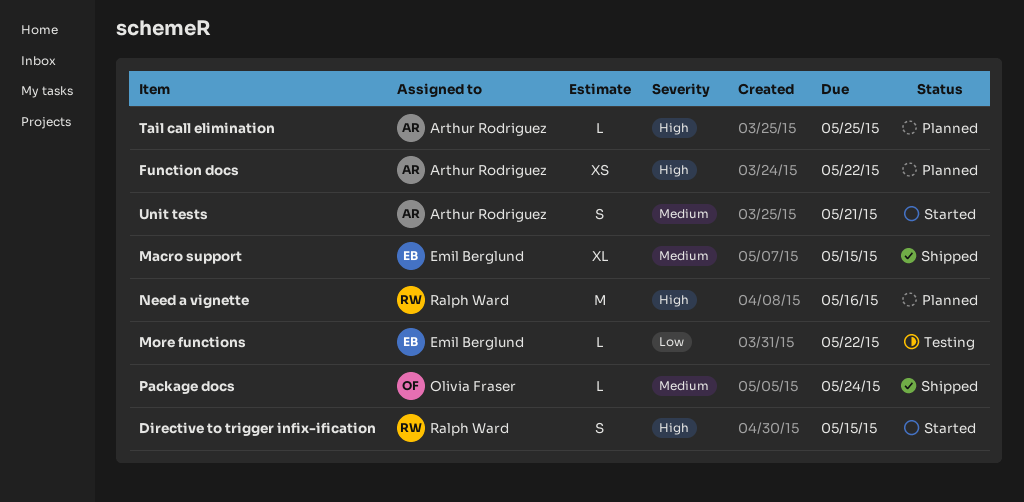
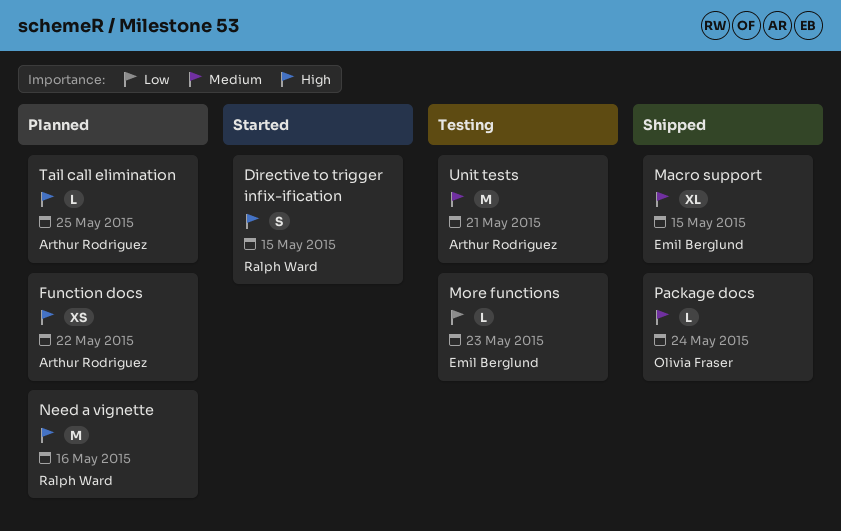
More functions, due: May 22 -> May 23
Unit tests, status: Started -> Testing
Unit tests, estimate: S -> M

